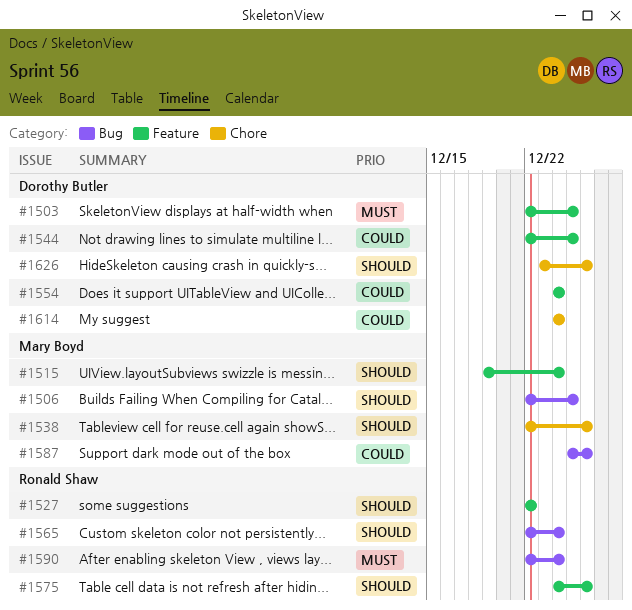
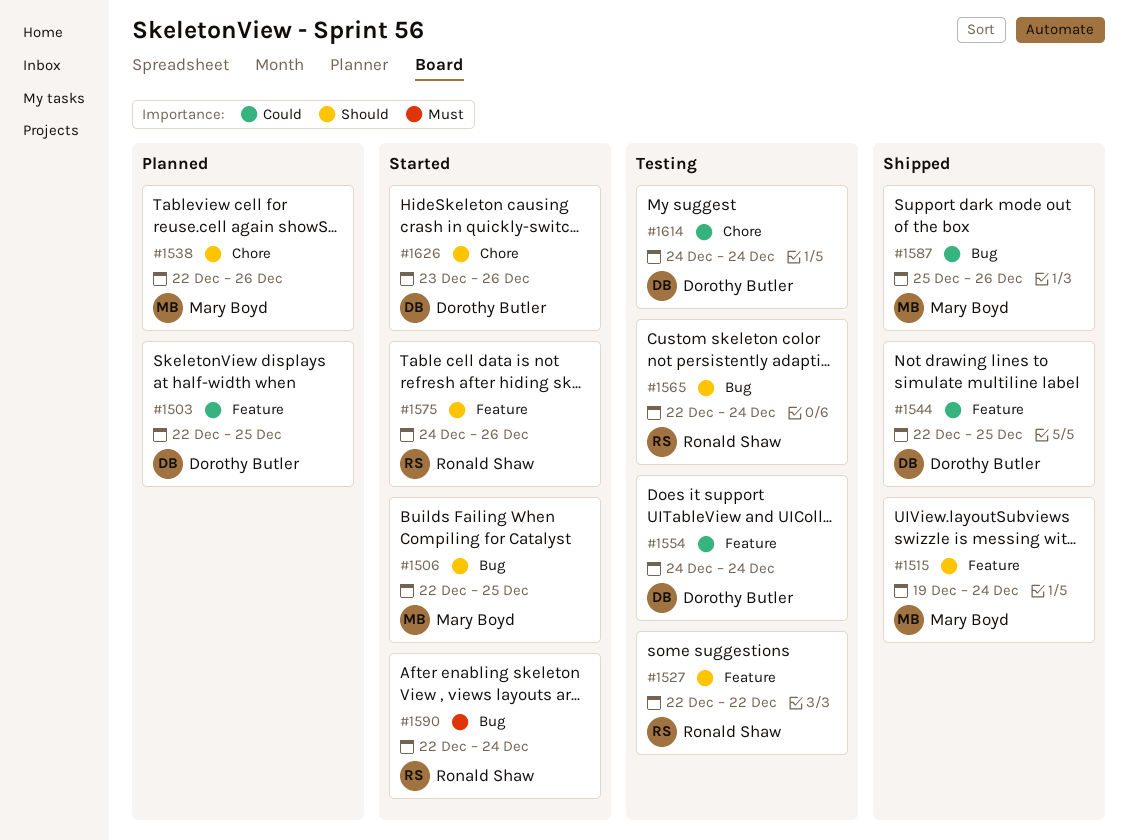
#1503, priority: Must -> Could

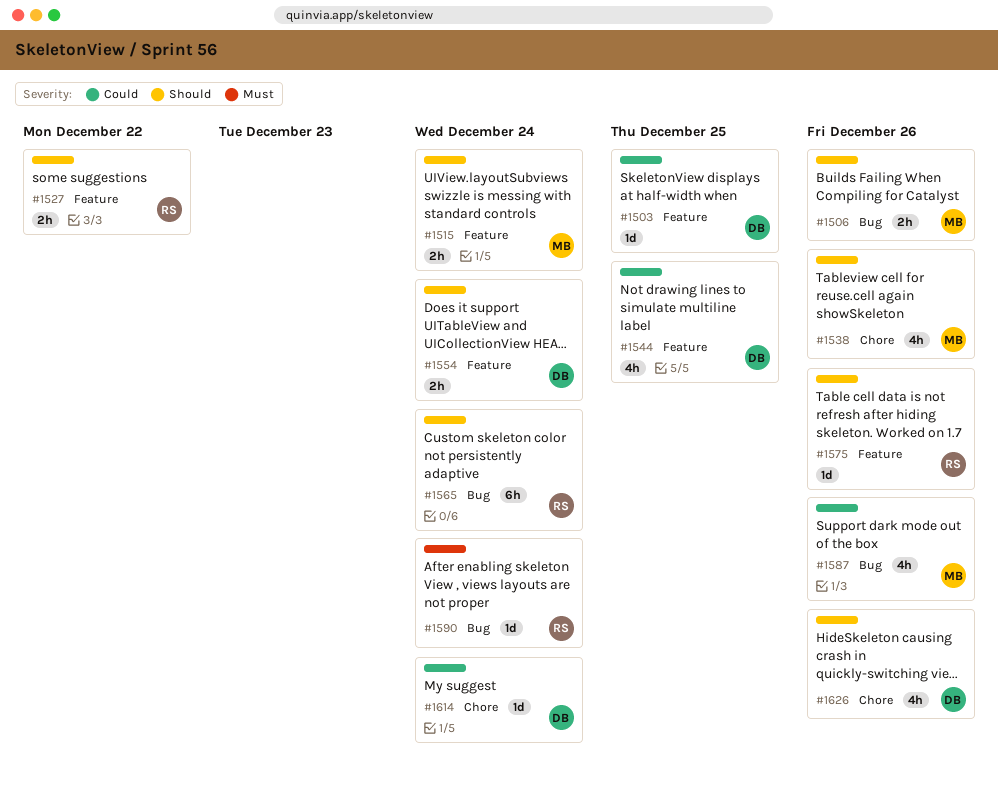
#1506, due: Dec 25 -> Dec 26
#1554, priority: Could -> Should

